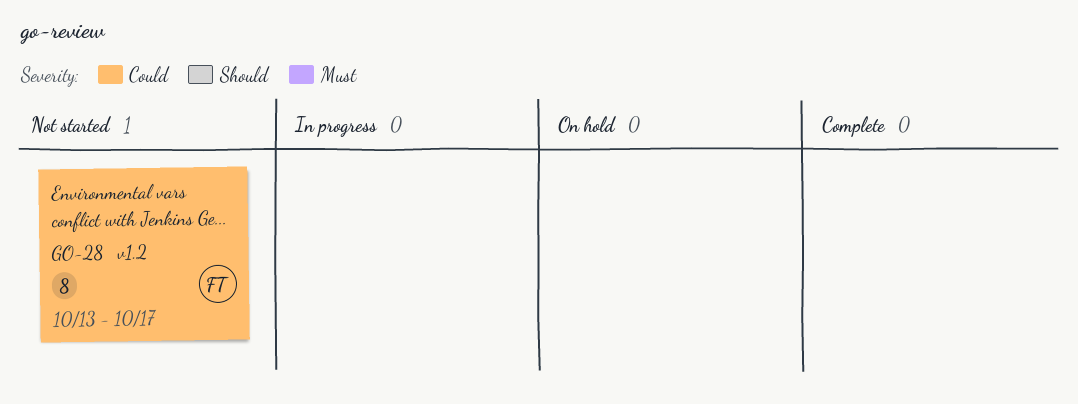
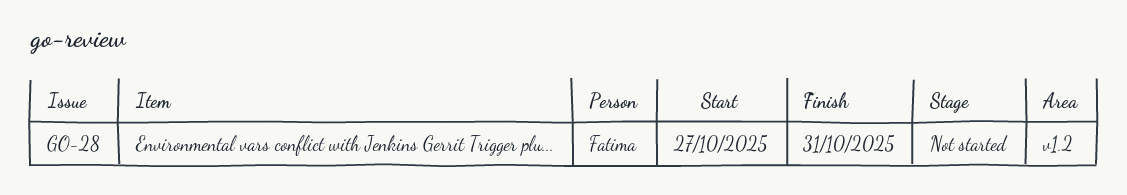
GO-28, start: Oct 13 -> Oct 27
GO-28, due: Oct 17 -> Oct 31

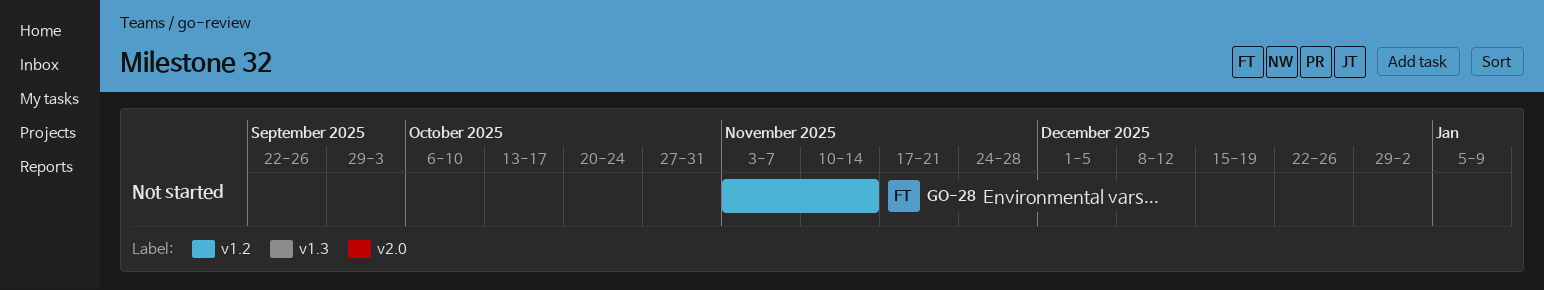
GO-28, start: Oct 27 -> Nov 3
GO-28, due: Oct 31 -> Nov 14

